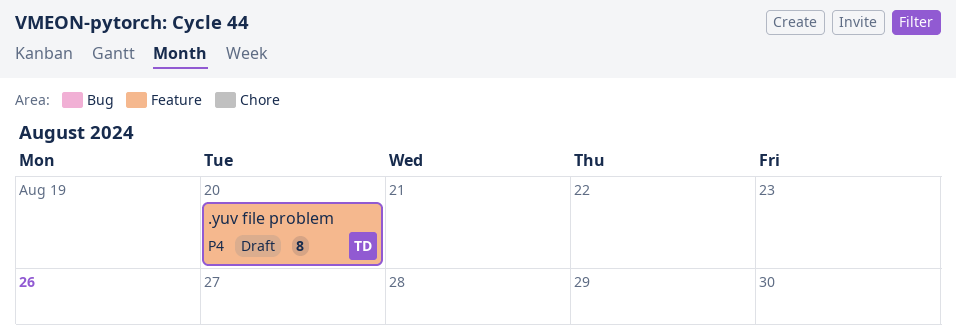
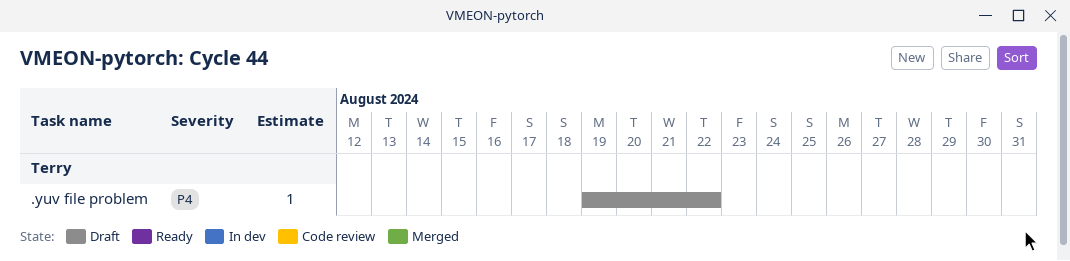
.yuv file problem, estimate: 8 -> 1
.yuv file problem, due: Aug 20 -> Aug 22

